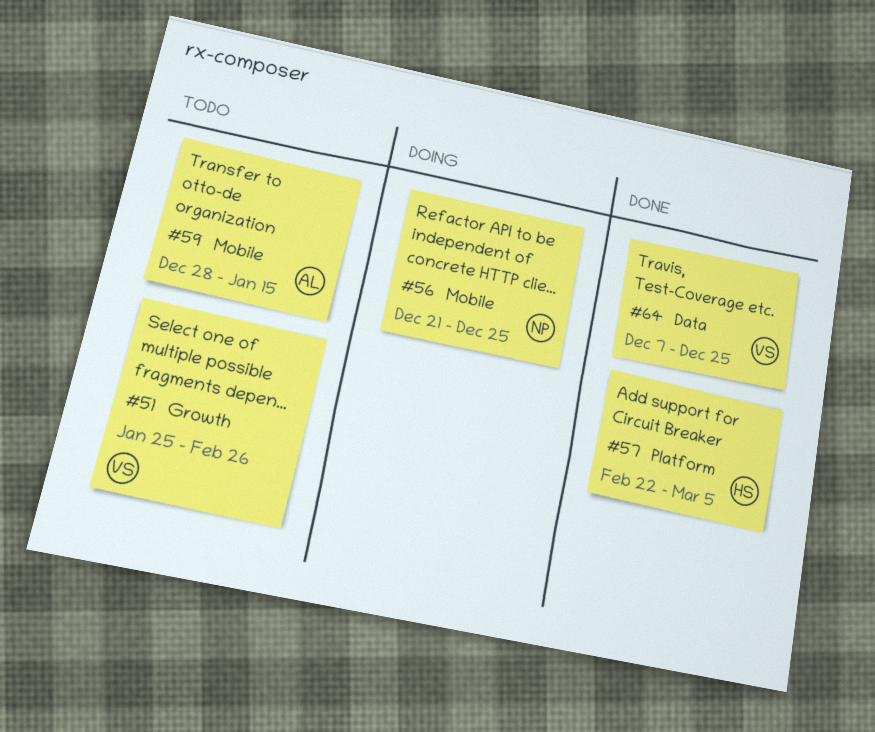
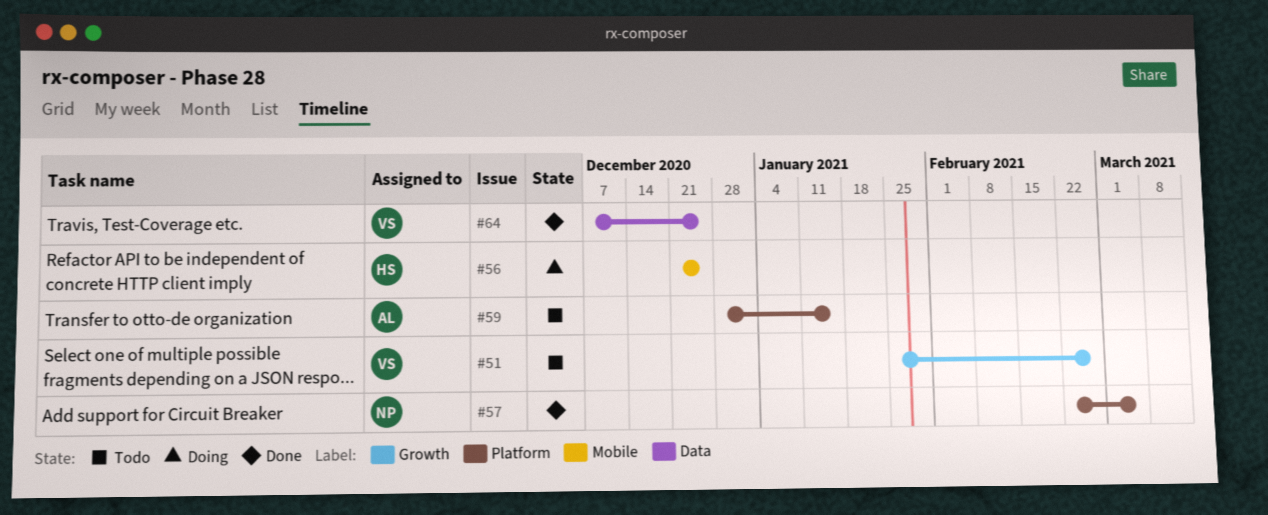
#56, owner: NP -> HS
#57, owner: HS -> NP
#59, label: Mobile -> Platform

